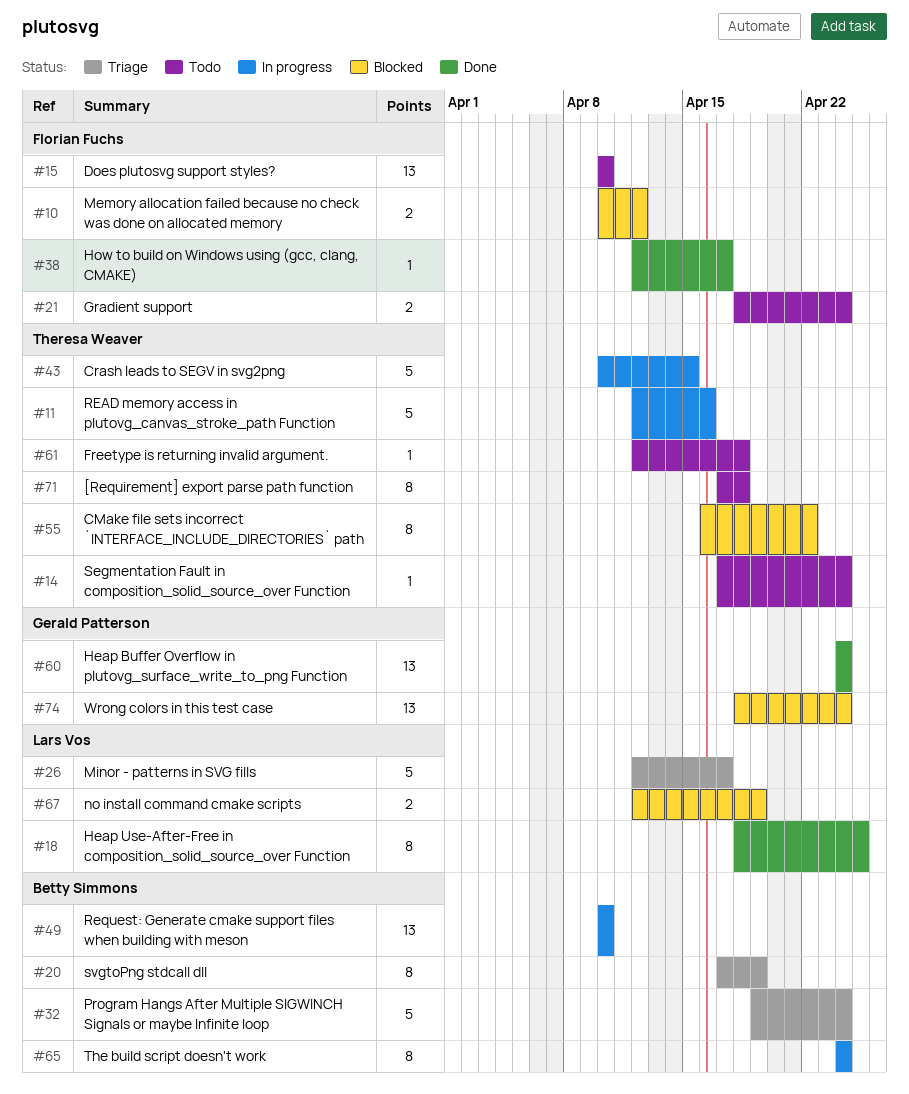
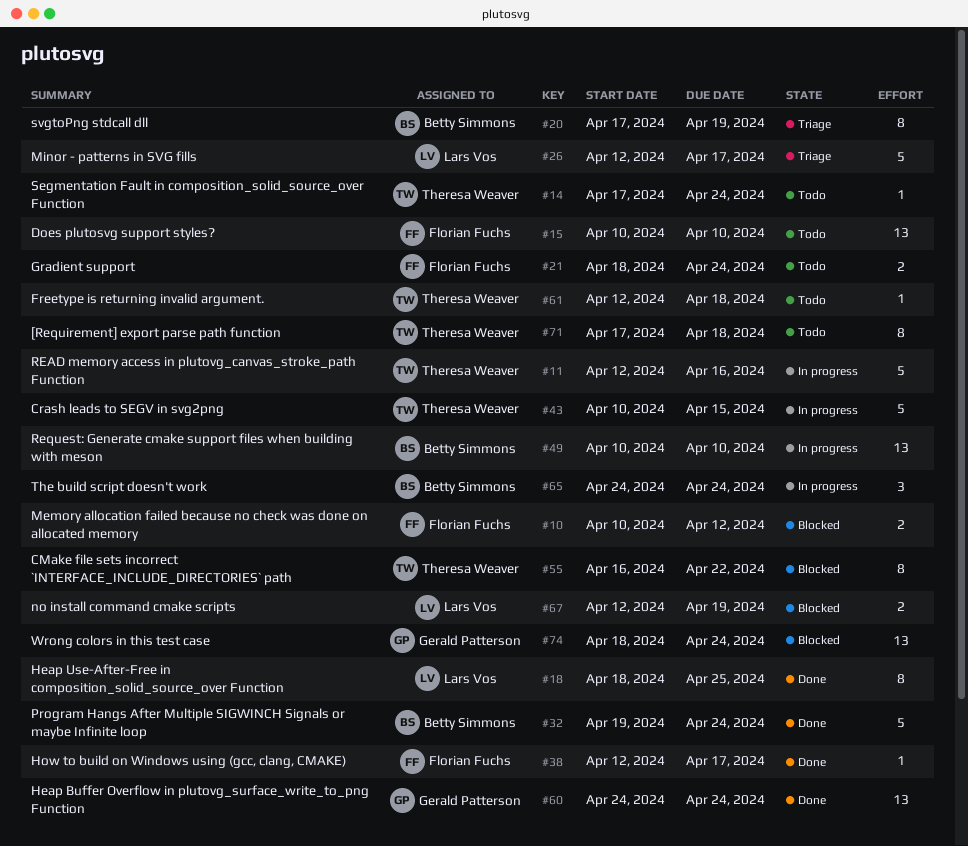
#32, status: Triage -> Done
#65, estimate: 8 -> 3

